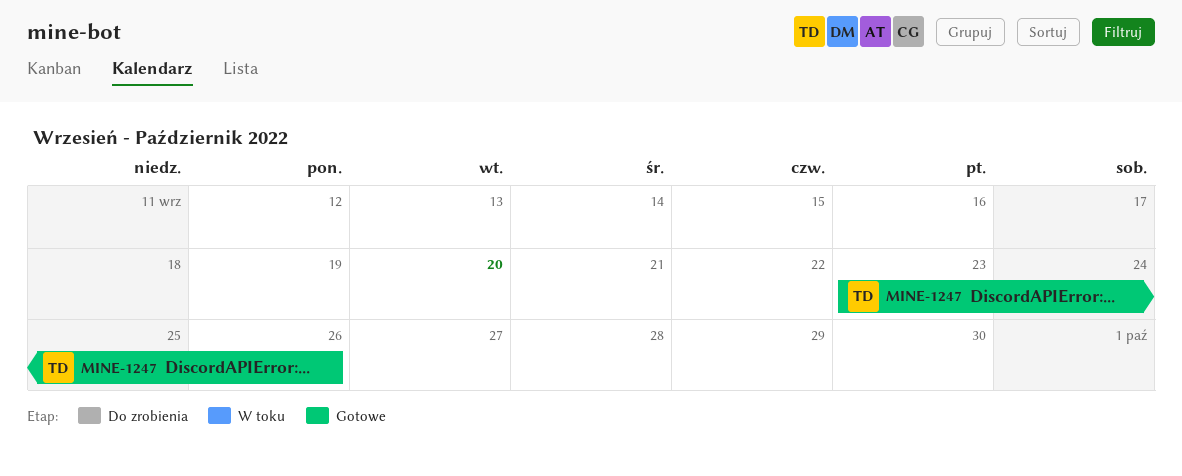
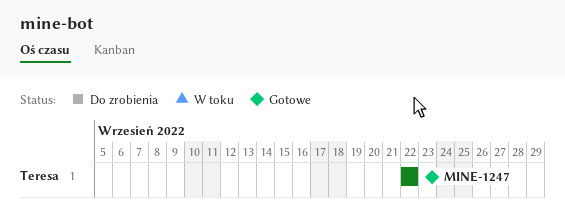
MINE-1247, start: Sep 23 -> Sep 22
MINE-1247, due: Sep 26 -> Sep 22

